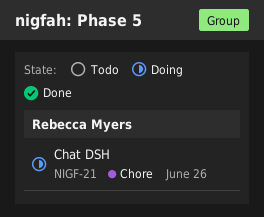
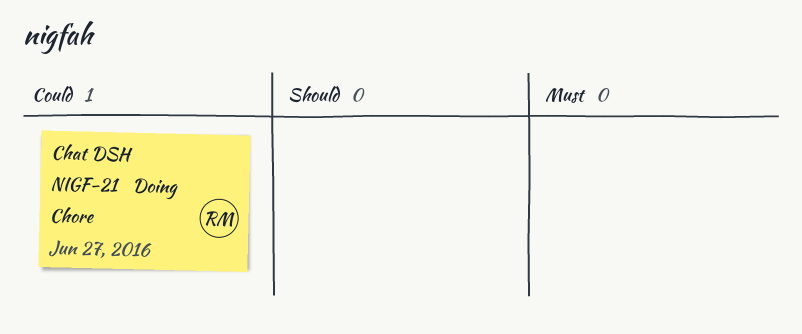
NIGF-21, due: Jun 26 -> Jun 27

